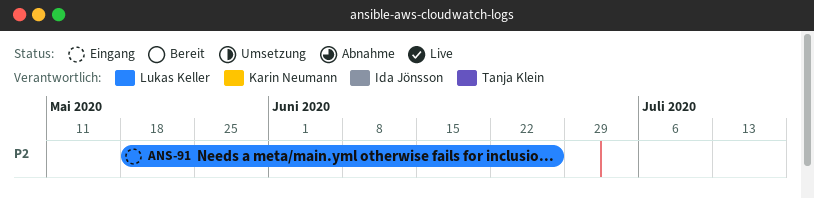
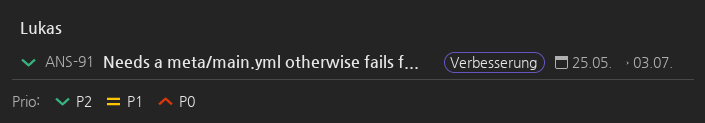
ANS-91, start: May 18 -> May 25
ANS-91, due: Jun 26 -> Jul 3

